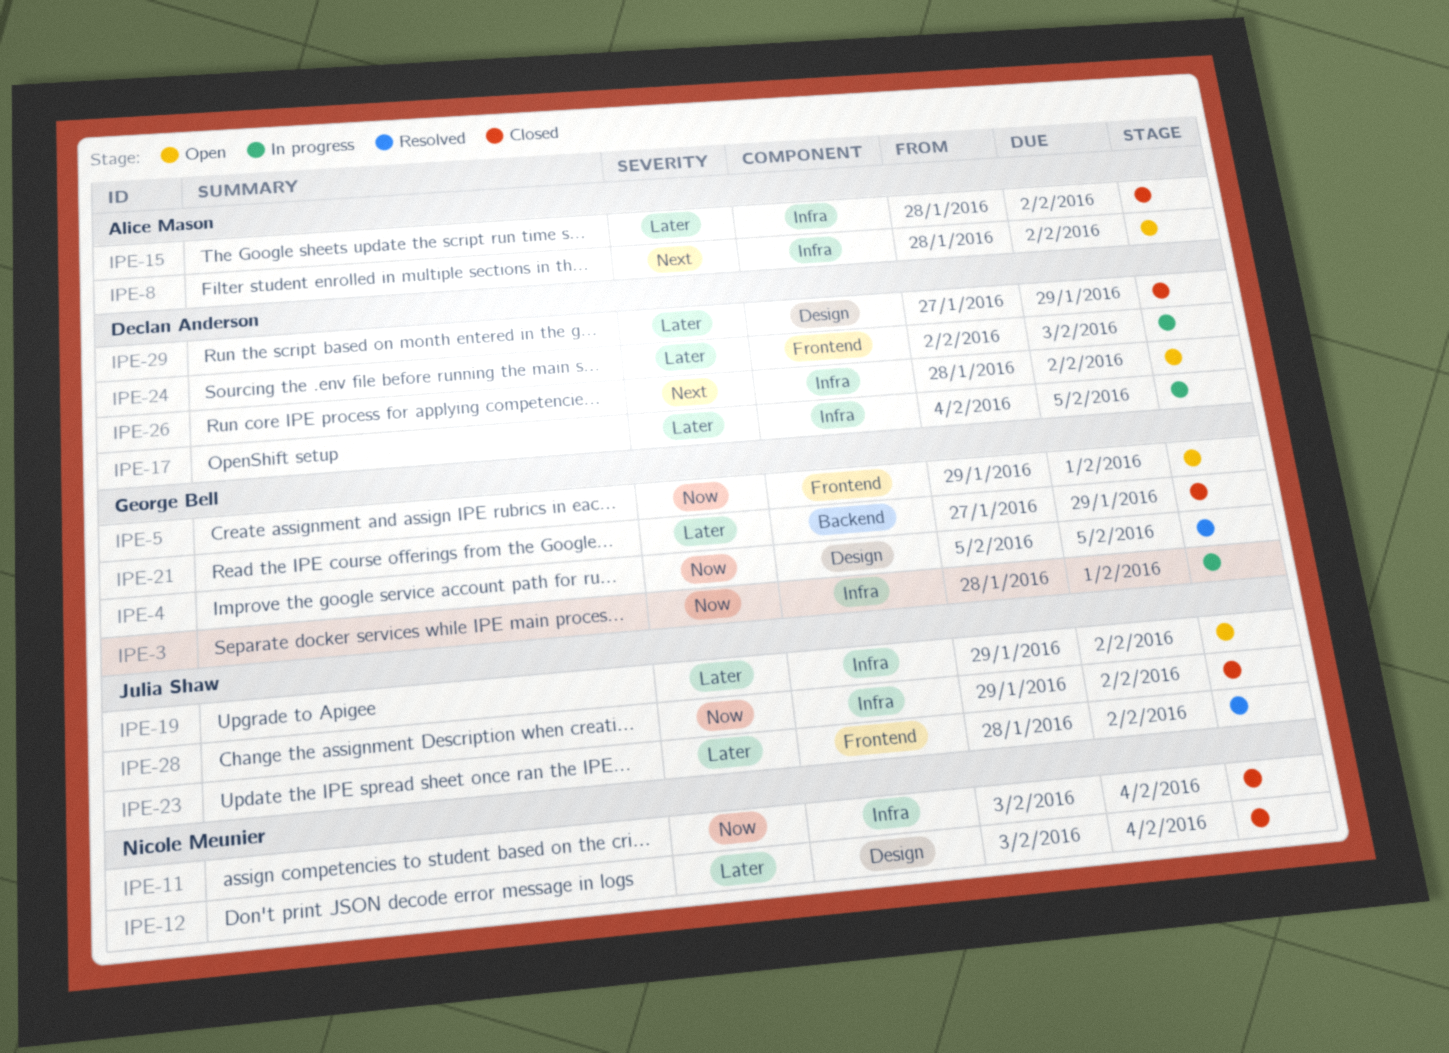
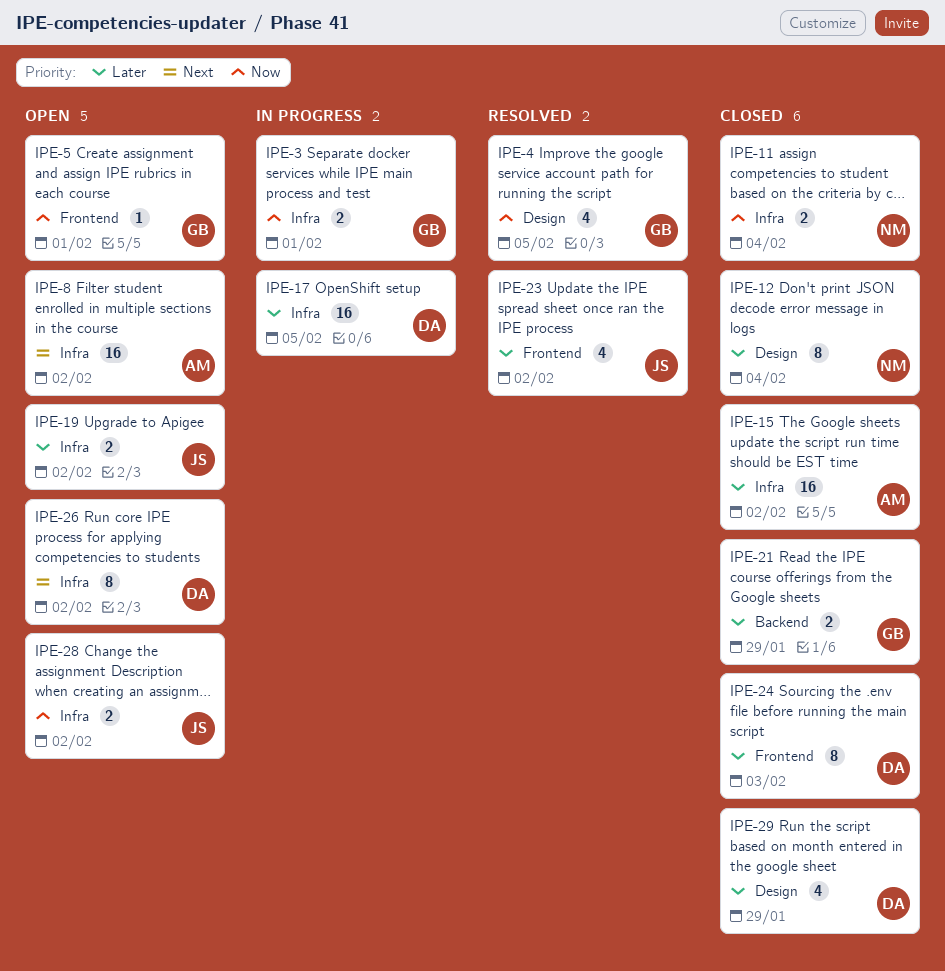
IPE-24, status: In progress -> Closed
IPE-28, status: Closed -> Open

